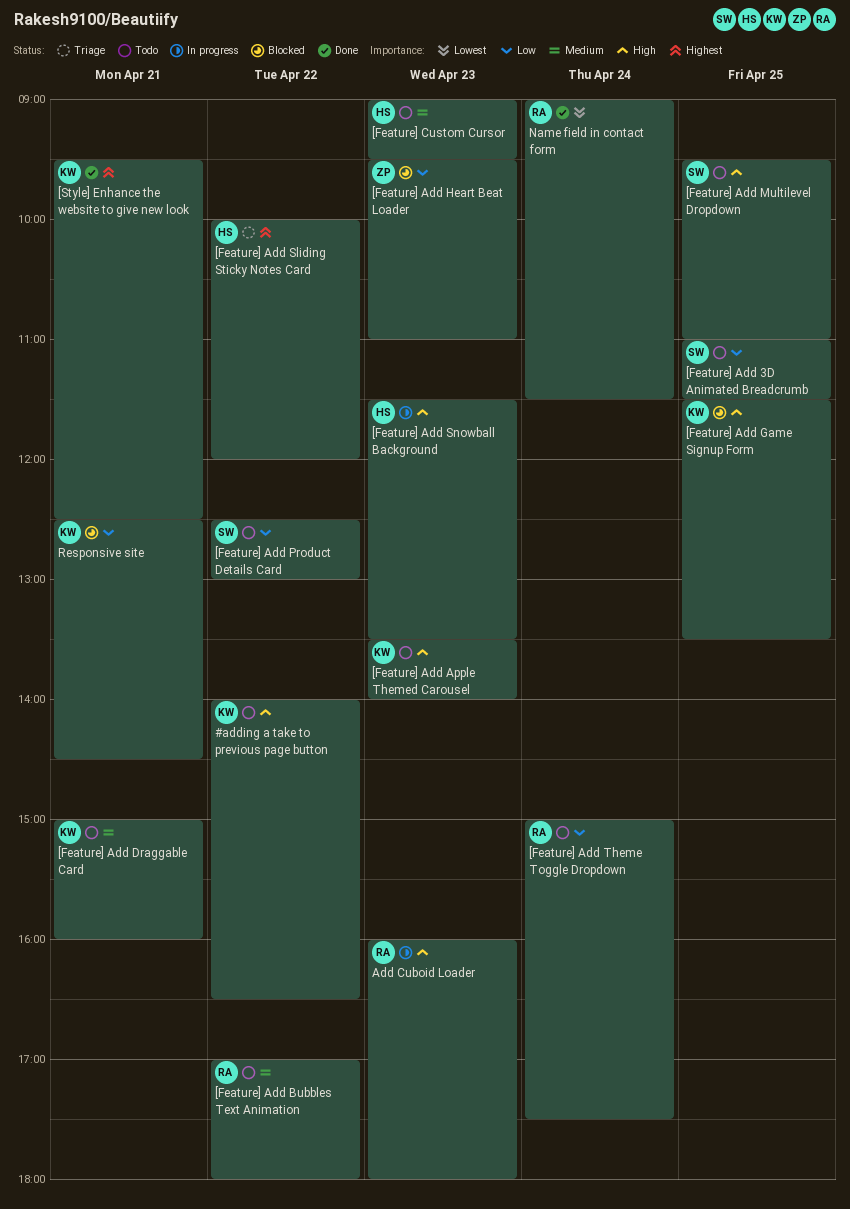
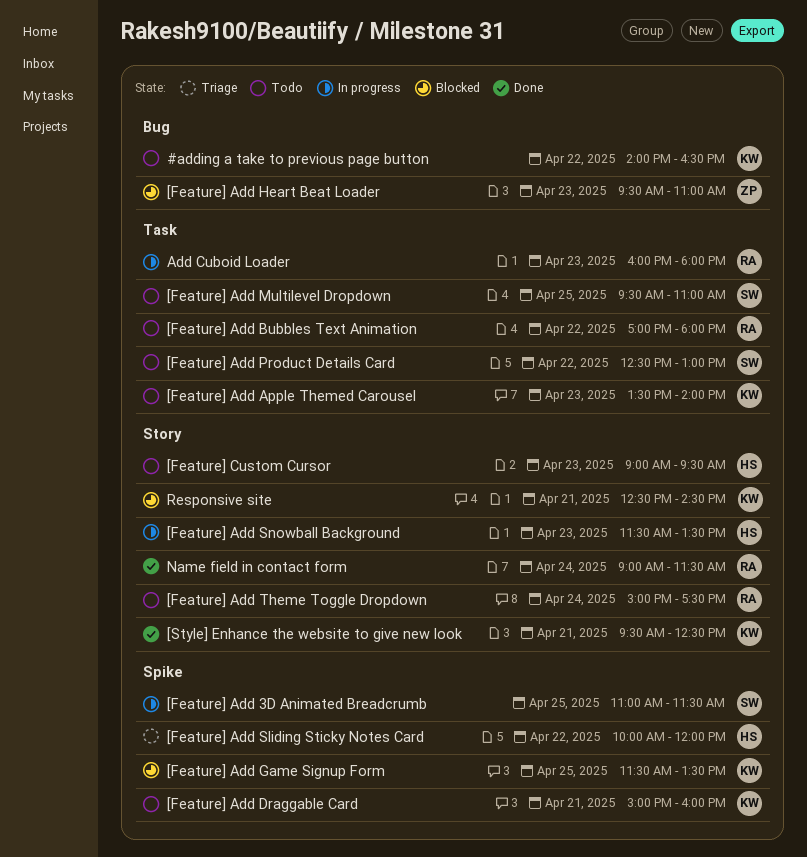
[Feature] Add 3D Animated Breadcrumb, status: Todo -> In progress

